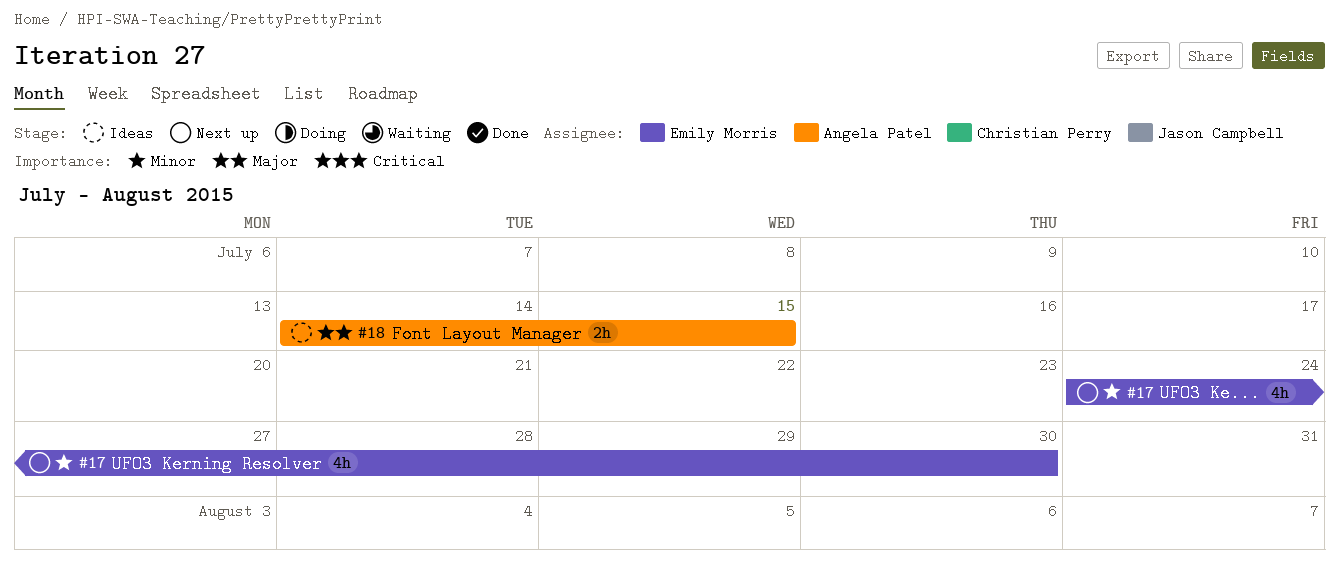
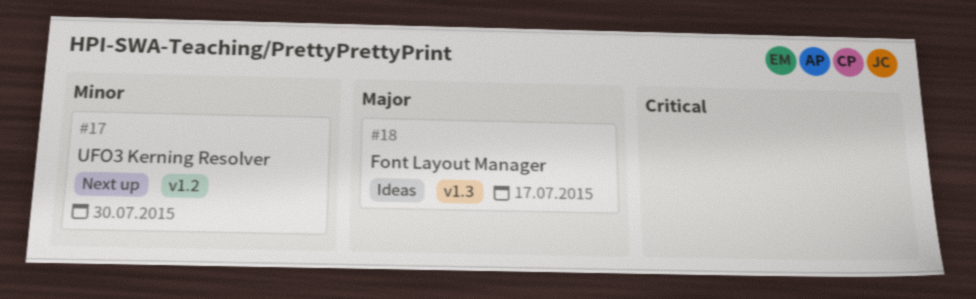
#18, due: Jul 15 -> Jul 17

